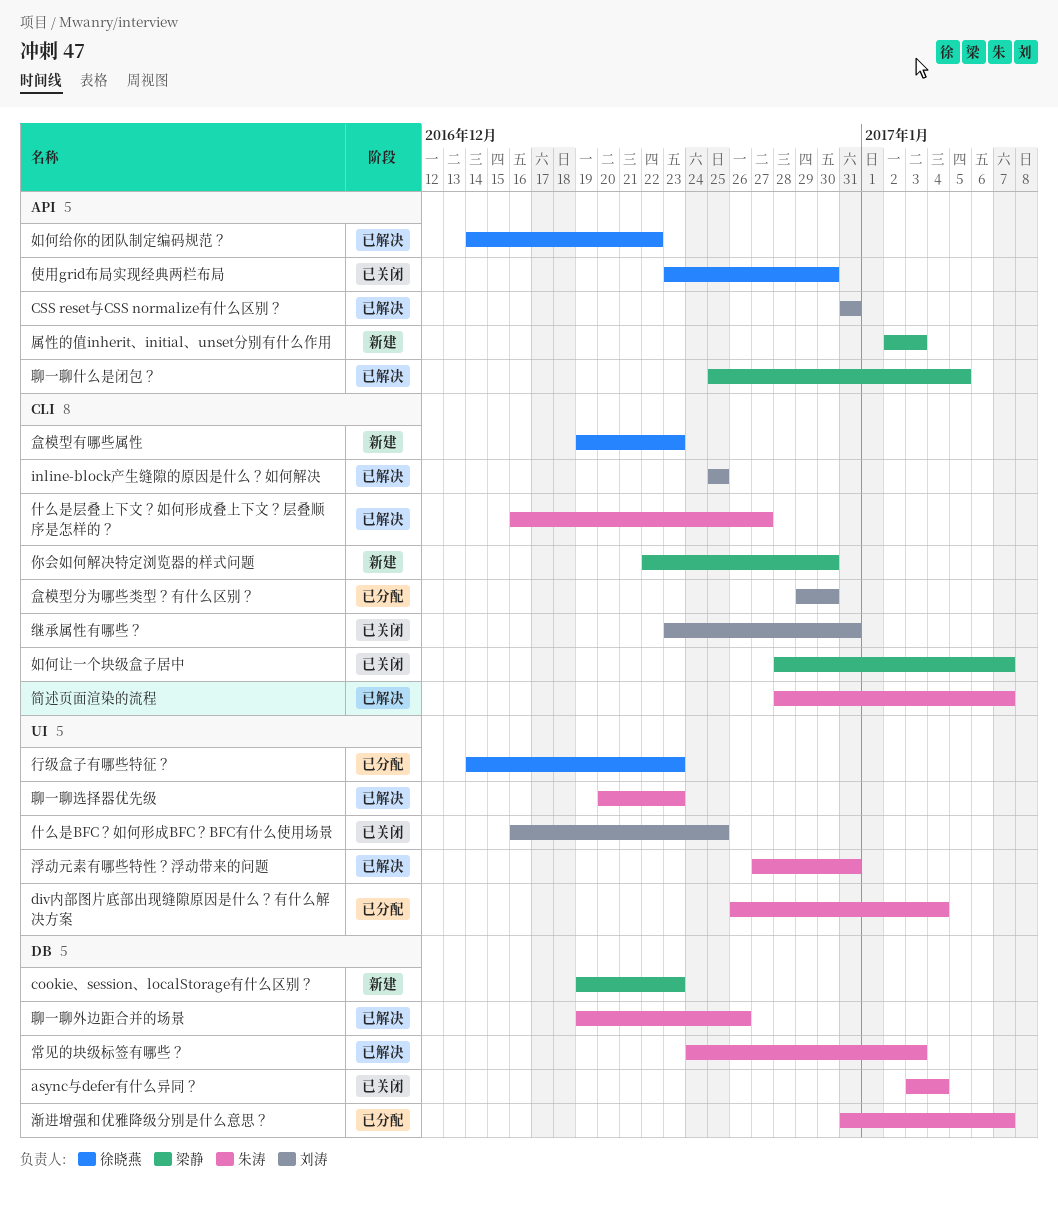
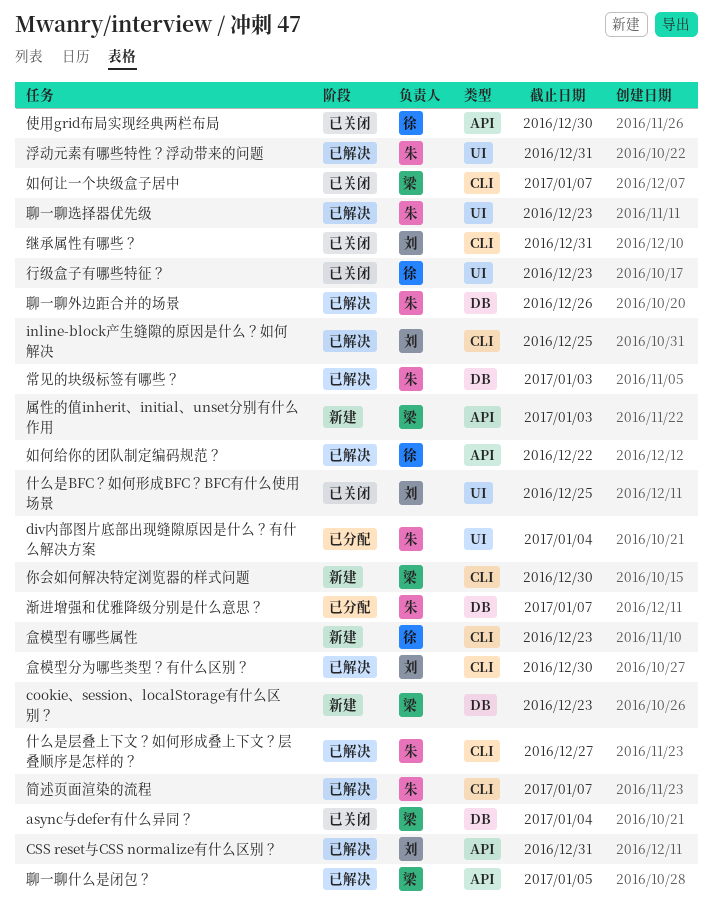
async与defer有什么异同？, owner: 朱涛 -> 梁静
盒模型分为哪些类型？有什么区别？, status: 已分配 -> 已解决
行级盒子有哪些特征？, status: 已分配 -> 已关闭

